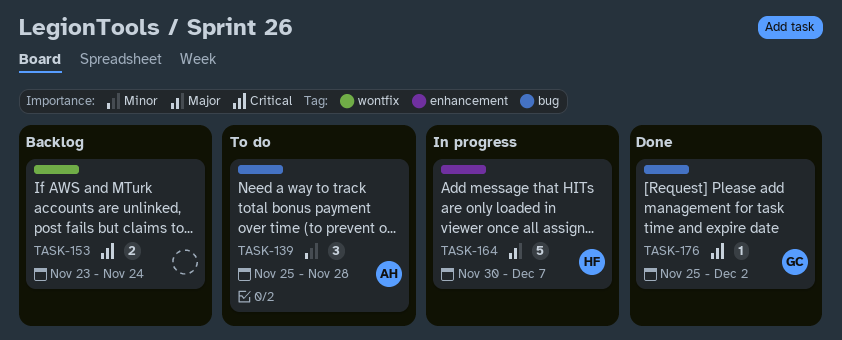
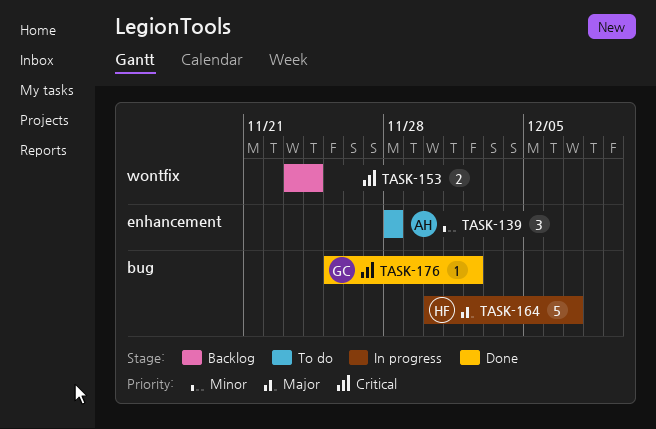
TASK-139, label: bug -> enhancement
TASK-139, start: Nov 25 -> Nov 28
TASK-164, label: enhancement -> bug

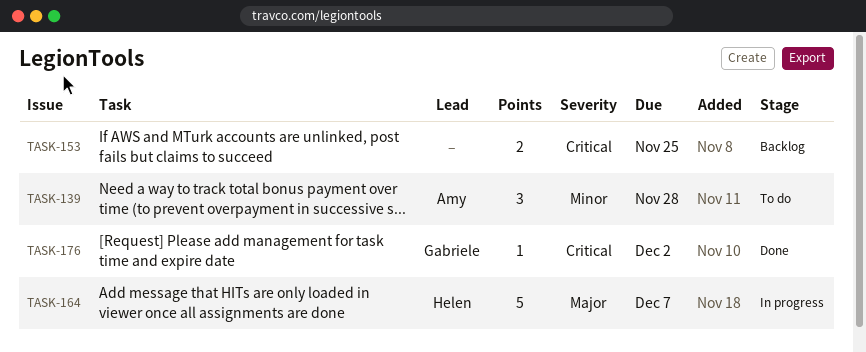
TASK-153, due: Nov 24 -> Nov 25

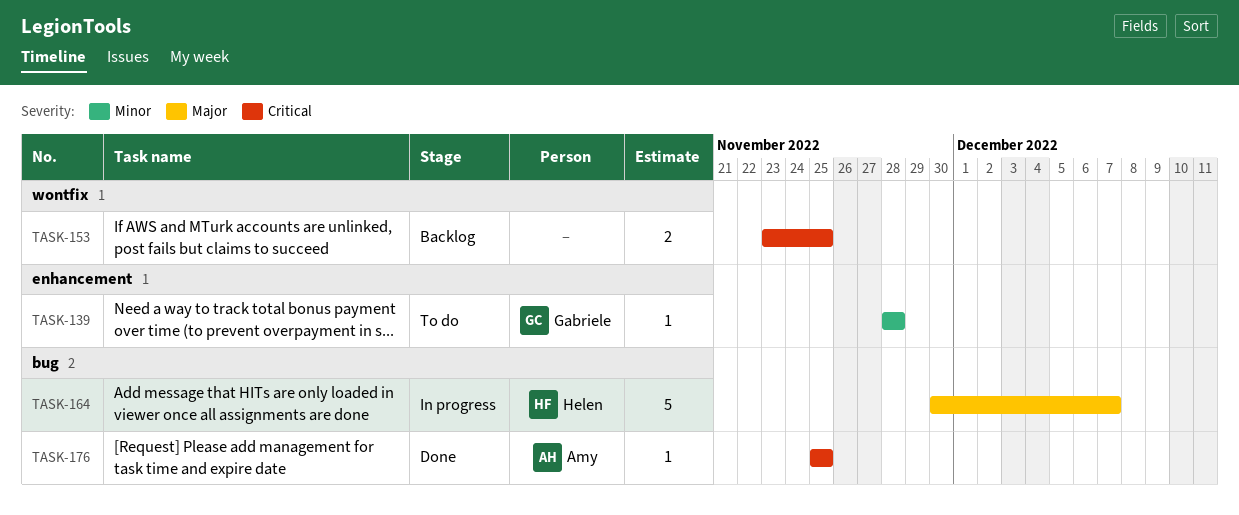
TASK-139, owner: Amy -> Gabriele
TASK-139, estimate: 3 -> 1
TASK-176, owner: Gabriele -> Amy
TASK-176, due: Dec 2 -> Nov 25

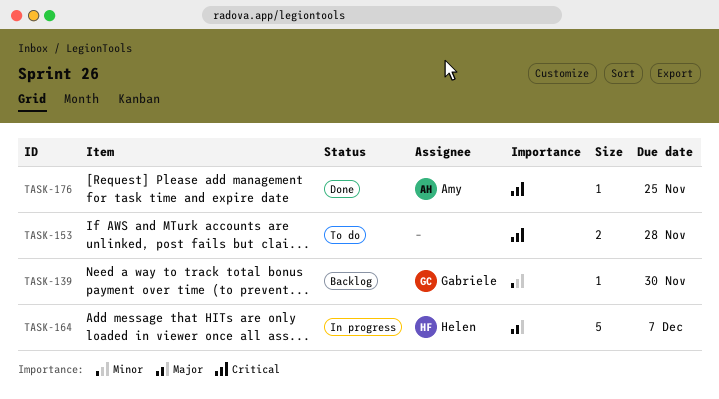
TASK-139, status: To do -> Backlog
TASK-139, due: Nov 28 -> Nov 30
TASK-153, status: Backlog -> To do
TASK-153, due: Nov 25 -> Nov 28

